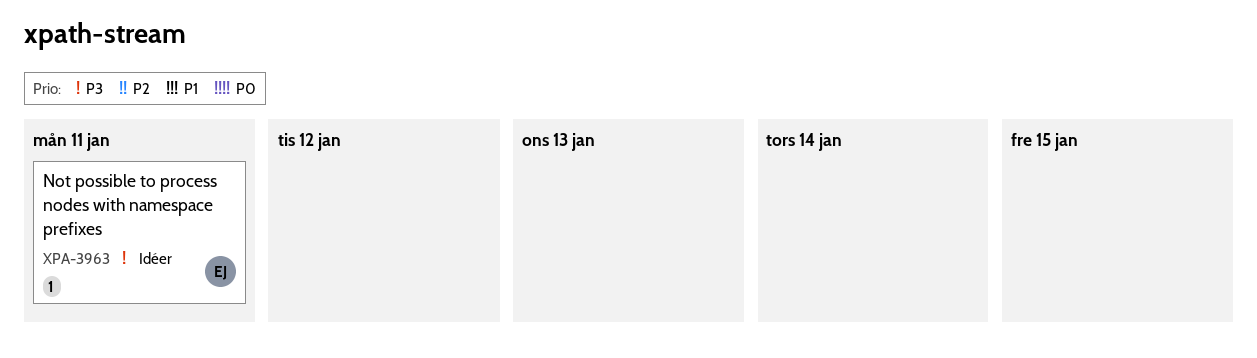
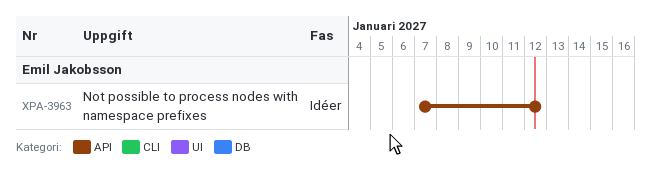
XPA-3963, due: Jan 11 -> Jan 12

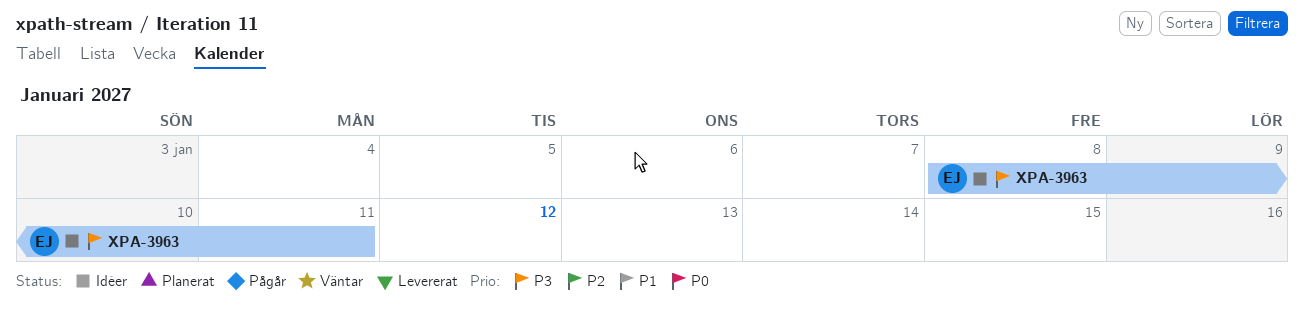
XPA-3963, start: Jan 7 -> Jan 8
XPA-3963, due: Jan 12 -> Jan 11

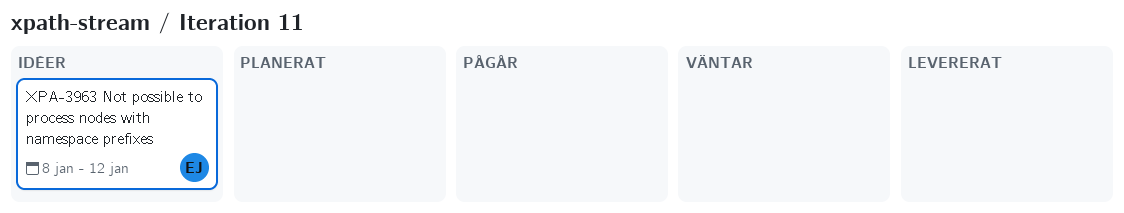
XPA-3963, due: Jan 11 -> Jan 12

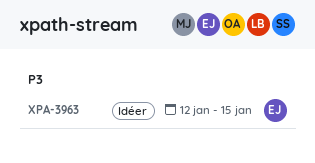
XPA-3963, start: Jan 8 -> Jan 12
XPA-3963, due: Jan 12 -> Jan 15

